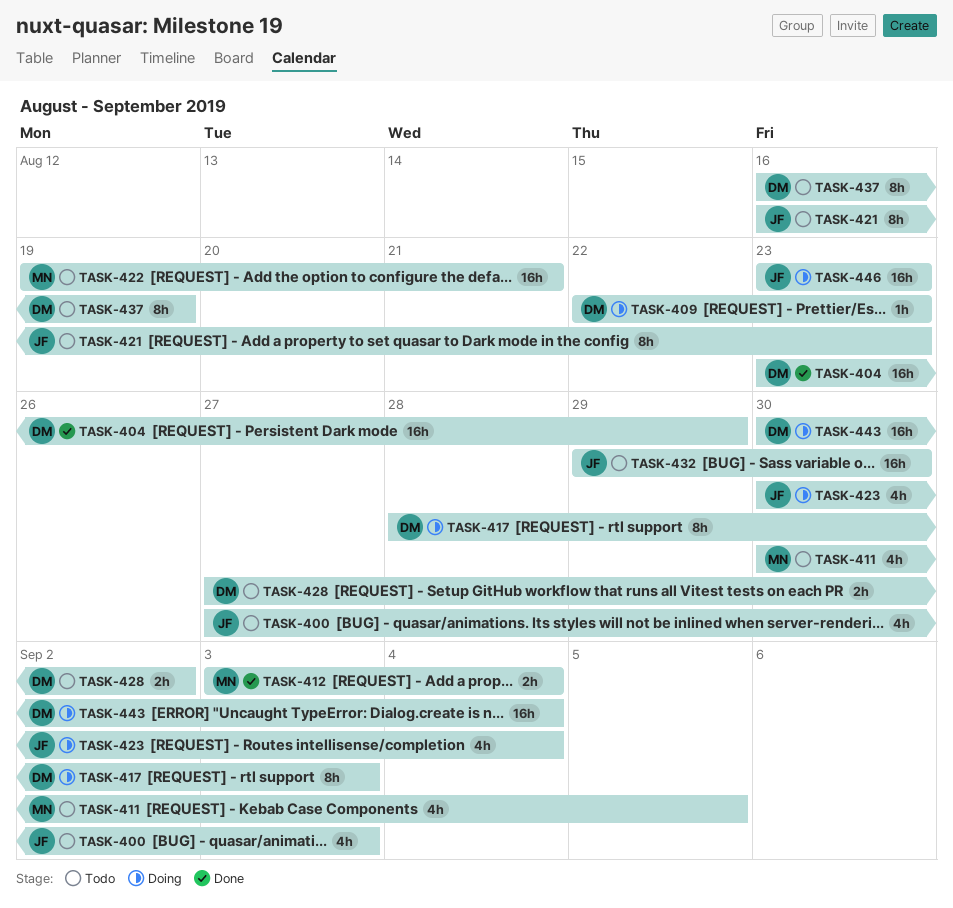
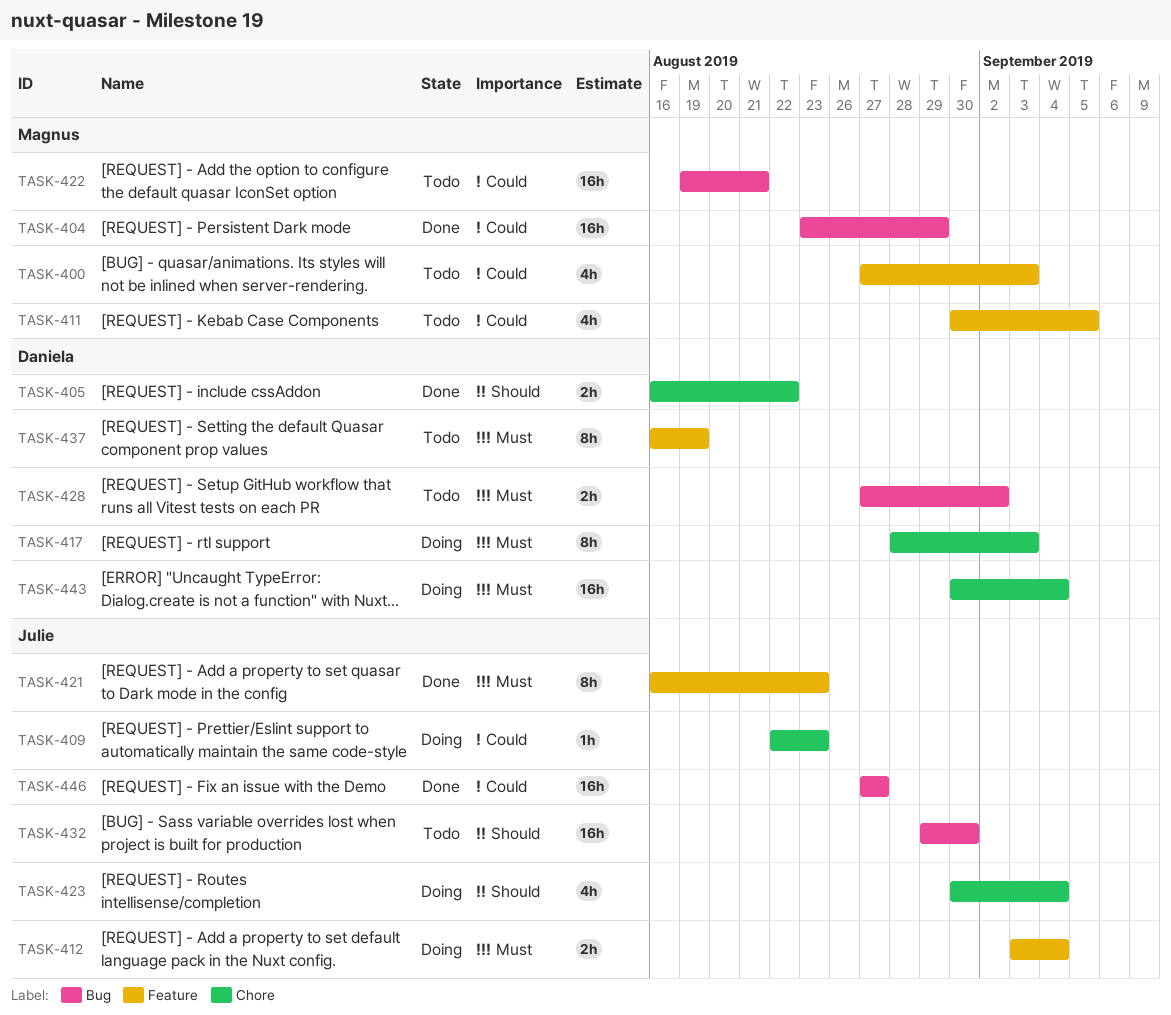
TASK-400, owner: Julie -> Magnus
TASK-404, owner: Daniela -> Magnus
TASK-405: none -> present
TASK-409, owner: Daniela -> Julie
TASK-412, status: Done -> Doing
TASK-412, owner: Magnus -> Julie
TASK-421, status: Todo -> Done
TASK-446, status: Doing -> Done
TASK-446, start: Aug 23 -> Aug 27
TASK-446, due: Aug 23 -> Aug 27

